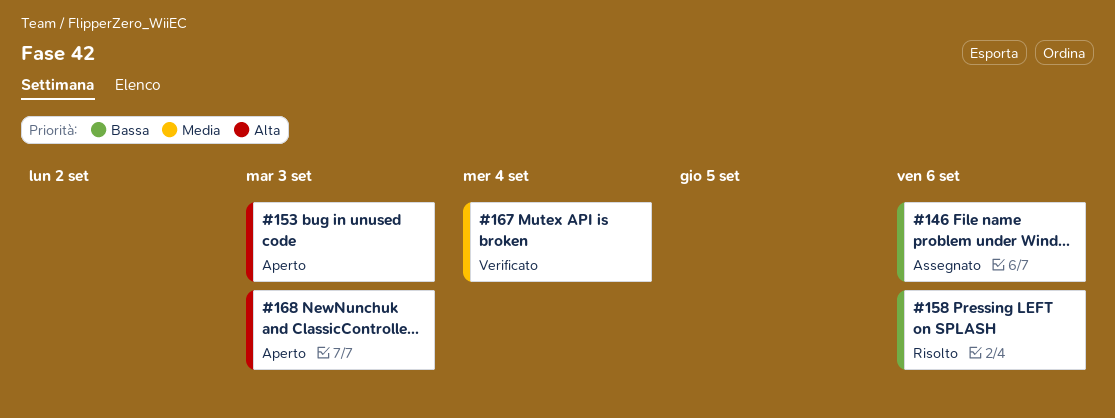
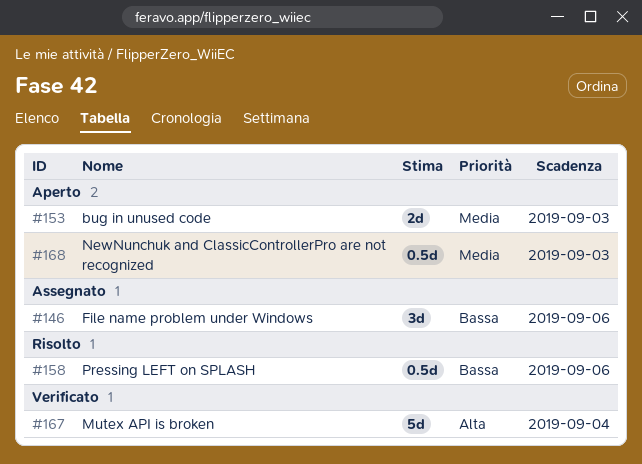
#153, priority: Alta -> Media
#167, priority: Media -> Alta
#168, priority: Alta -> Media

